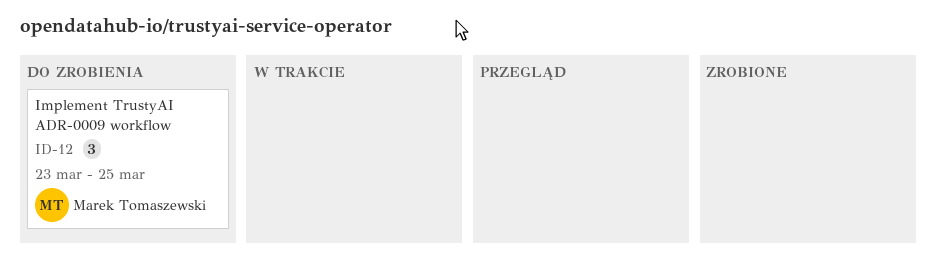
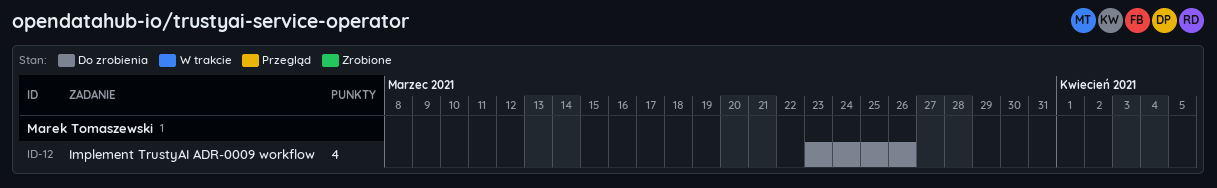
ID-12, estimate: 3 -> 4
ID-12, due: Mar 25 -> Mar 26

